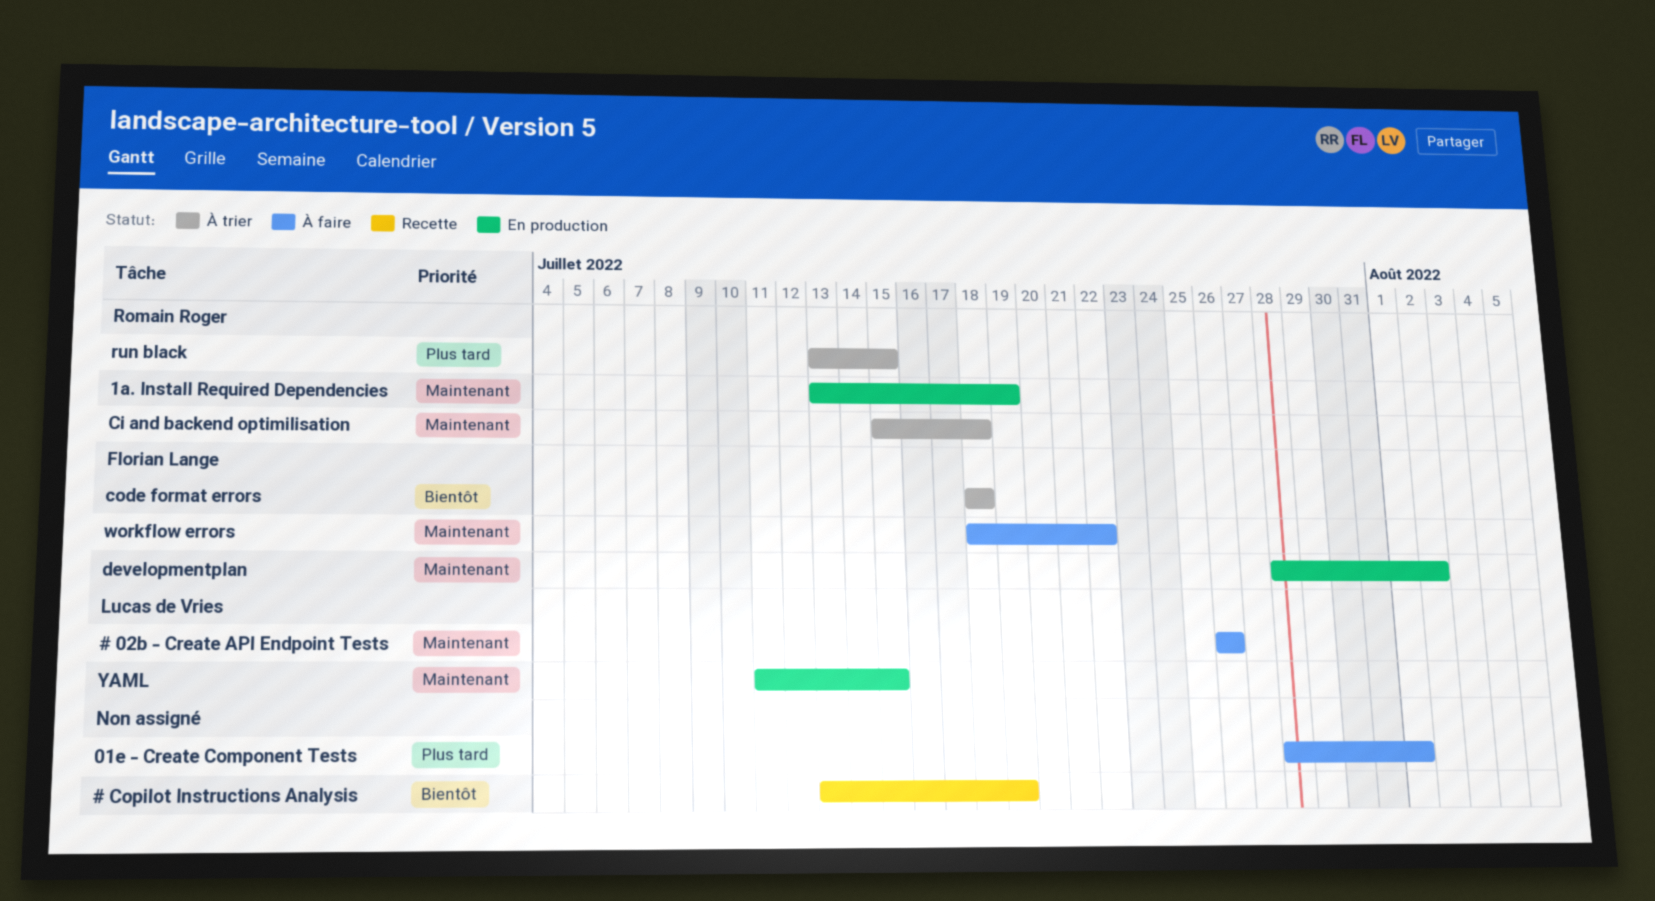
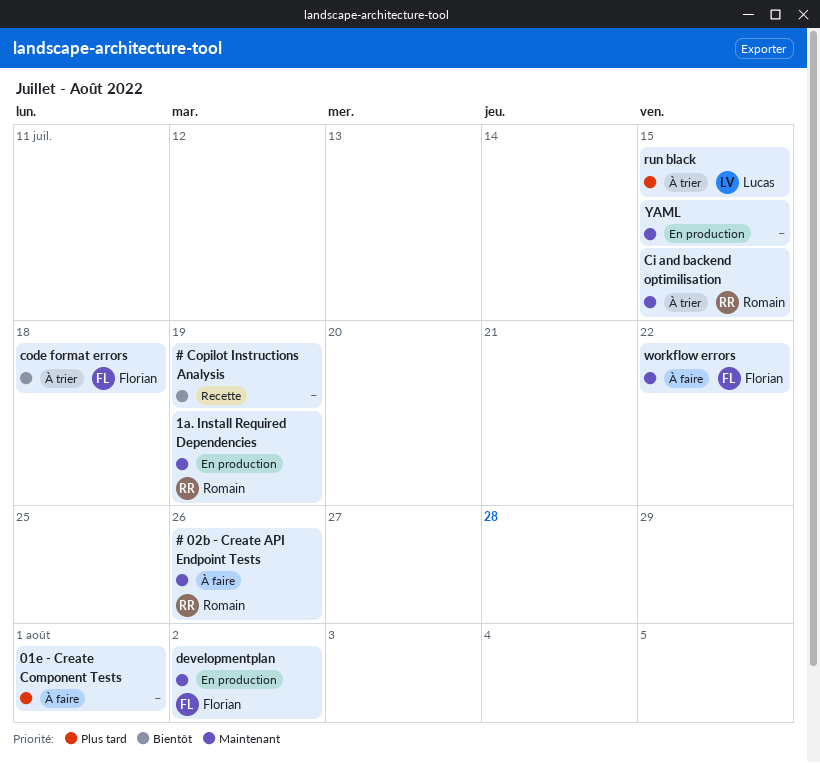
# 02b - Create API Endpoint Tests, owner: Lucas de Vries -> Romain Roger
Ci and backend optimilisation, due: Jul 18 -> Jul 15
run black, owner: Romain Roger -> Lucas de Vries
YAML, owner: Lucas de Vries -> none

